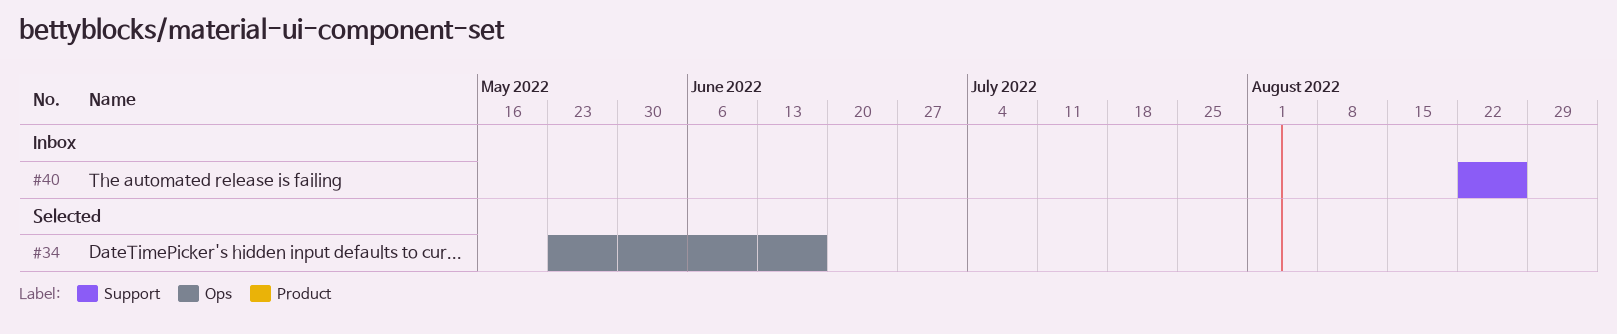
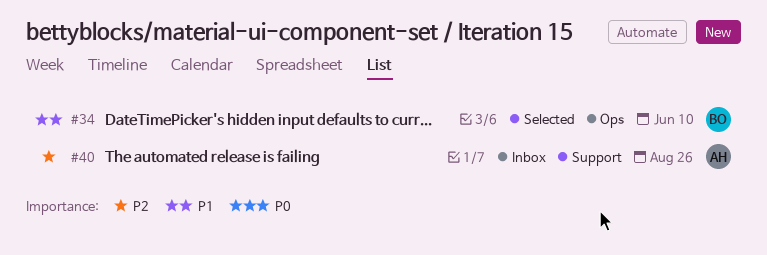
#34, due: Jun 17 -> Jun 10

